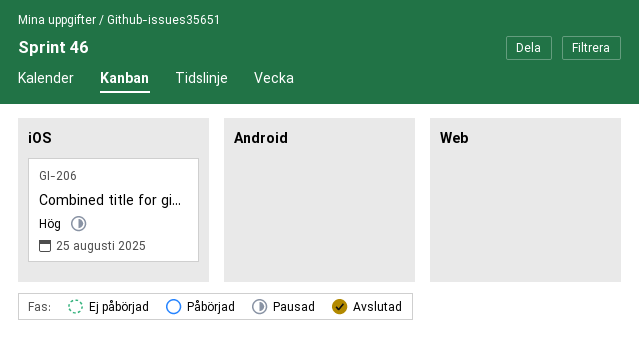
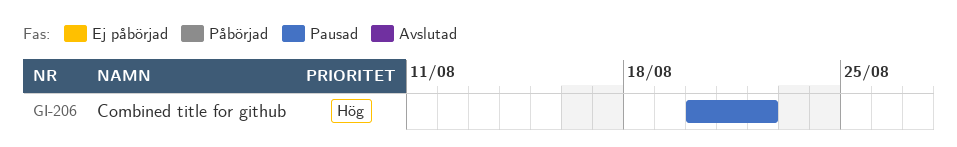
GI-206, due: Aug 25 -> Aug 22

